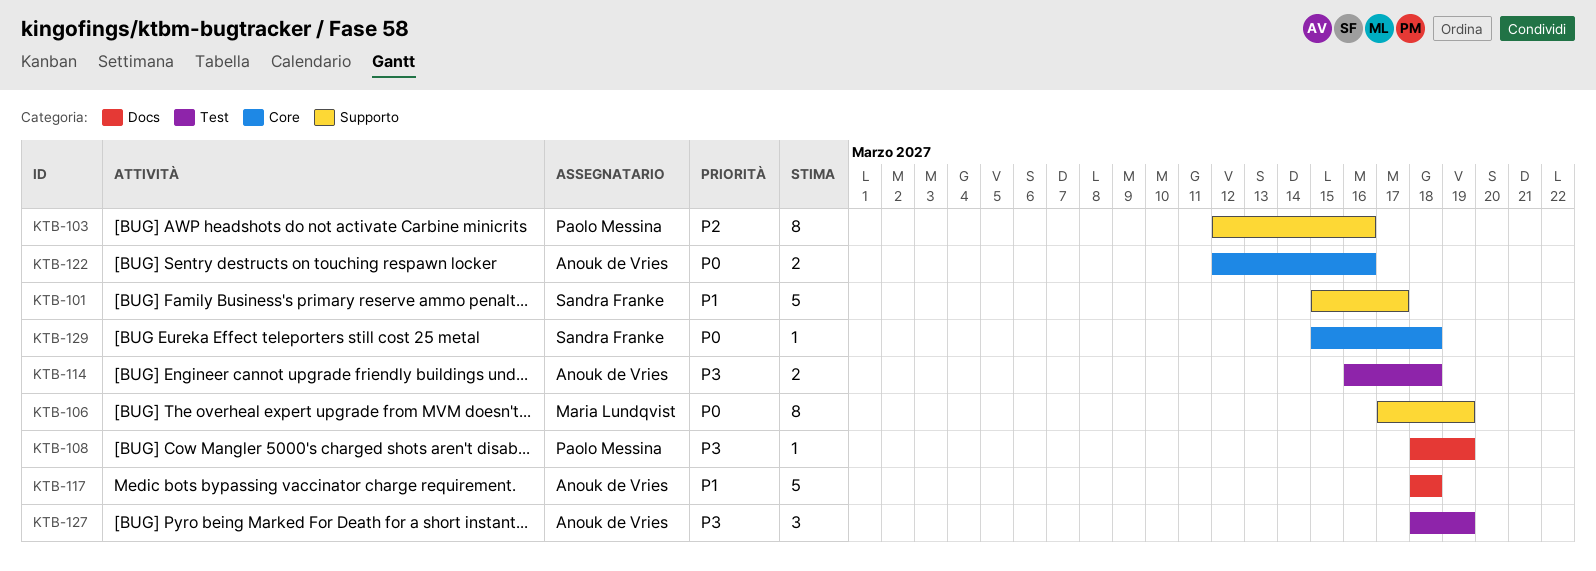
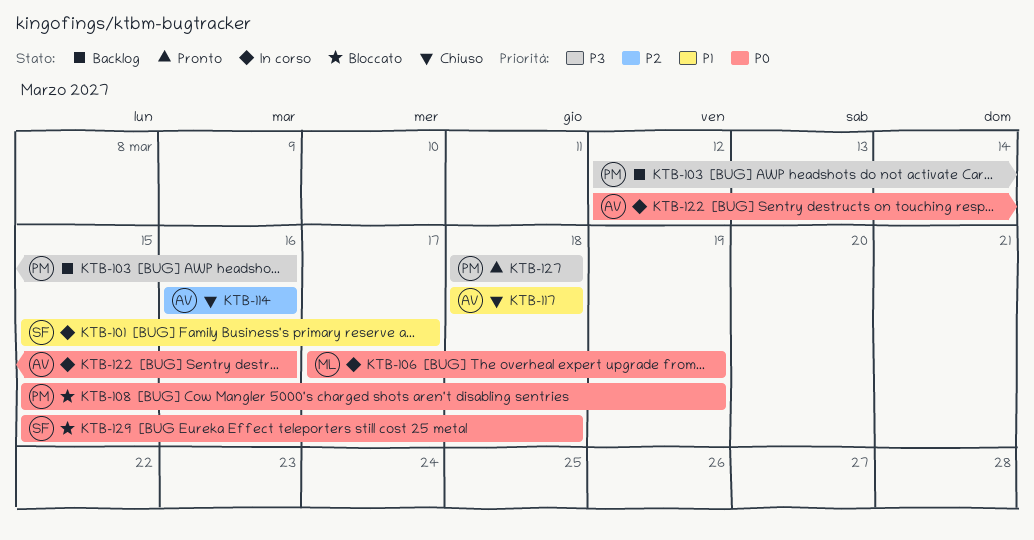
KTB-103, priority: P2 -> P3
KTB-108, priority: P3 -> P0
KTB-108, start: Mar 18 -> Mar 15
KTB-114, priority: P3 -> P2
KTB-114, due: Mar 18 -> Mar 16
KTB-127, owner: Anouk de Vries -> Paolo Messina
KTB-127, due: Mar 19 -> Mar 18

